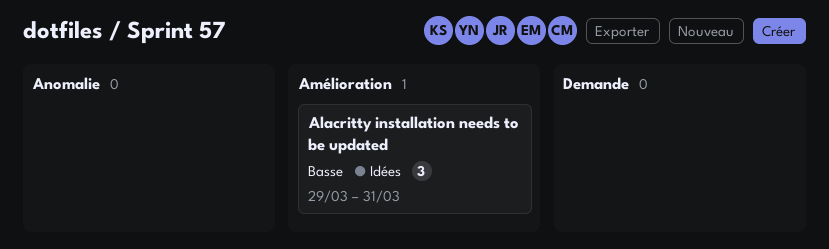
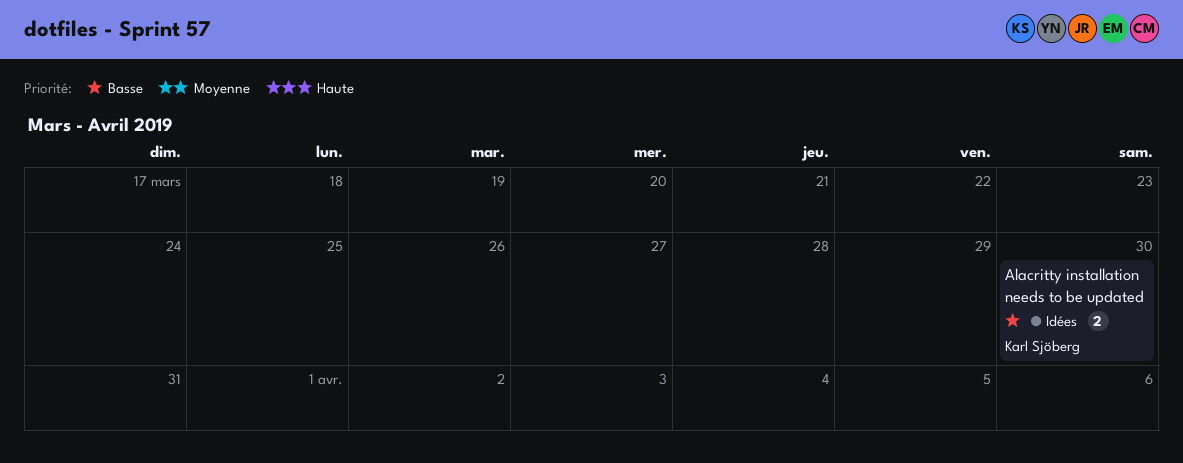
Alacritty installation needs to be updated, estimate: 3 -> 2
Alacritty installation needs to be updated, due: Mar 31 -> Mar 30

